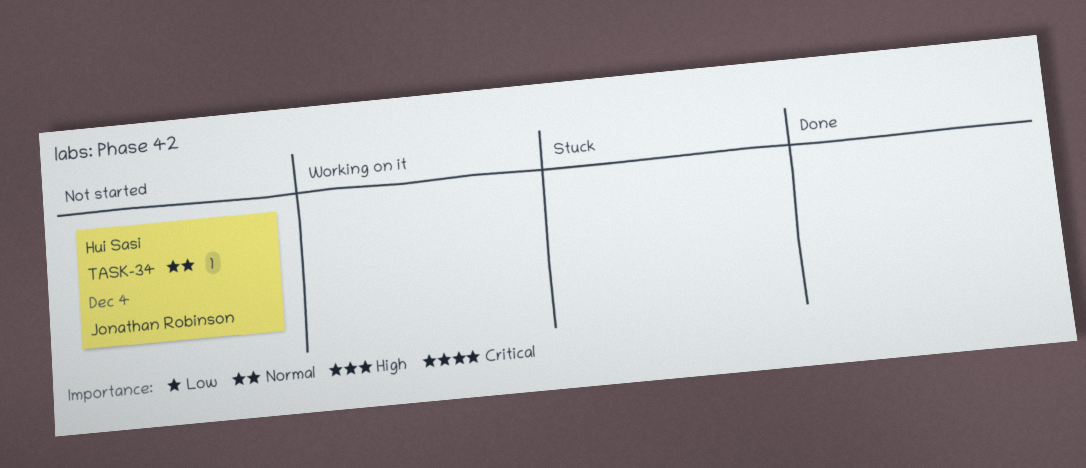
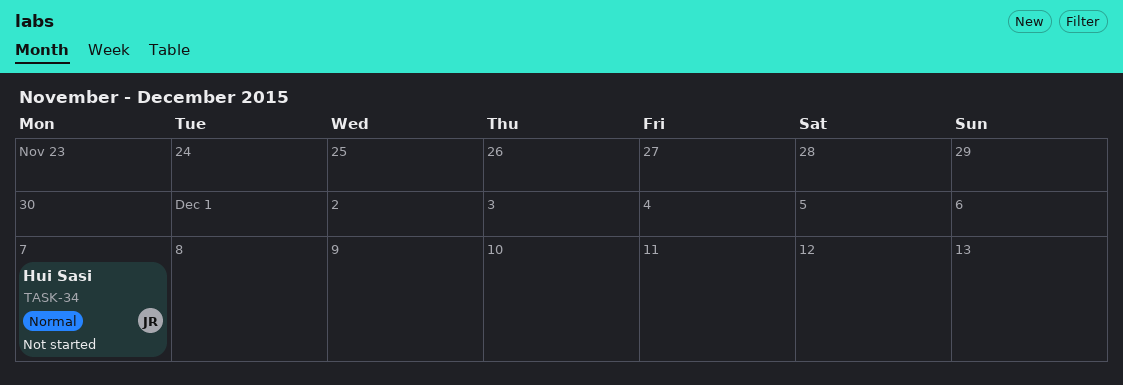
TASK-34, due: Dec 4 -> Dec 7

